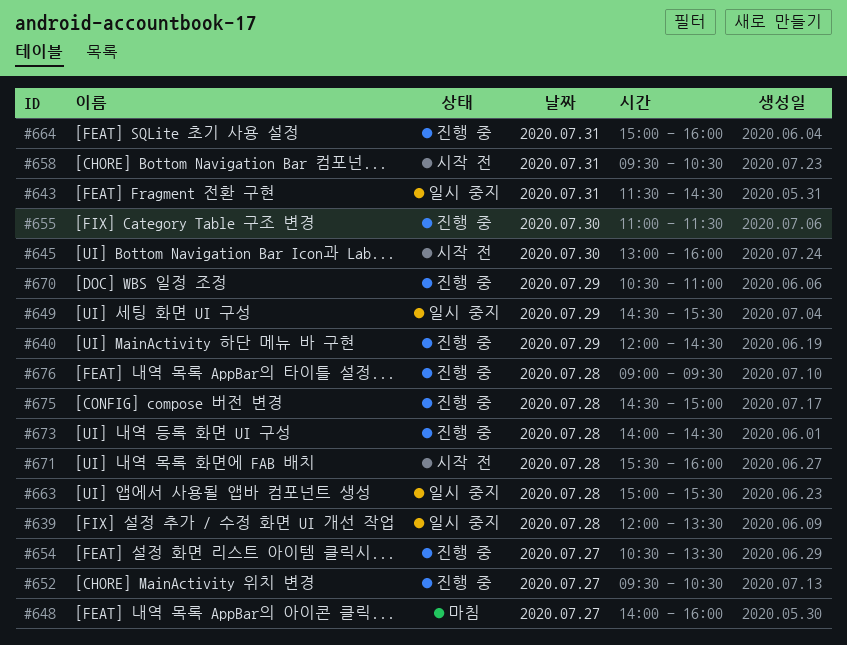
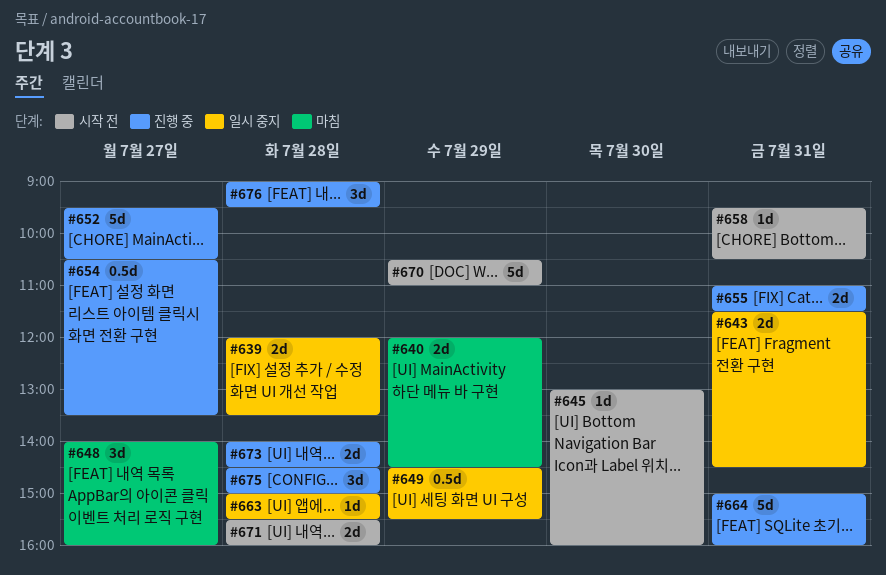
#640, status: 진행 중 -> 마침
#655, day: Jul 30 -> Jul 31
#670, status: 진행 중 -> 시작 전

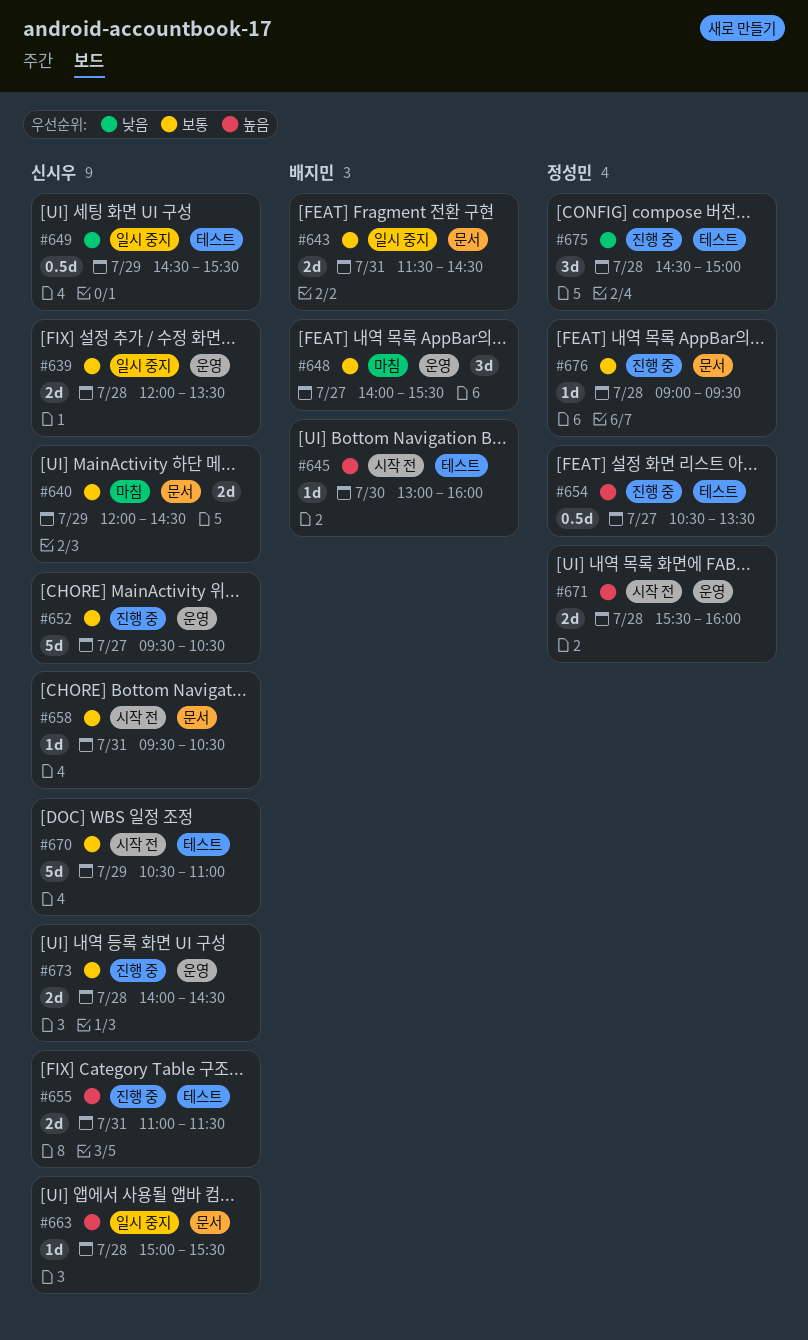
#648, ends: 16:00 -> 15:30
#664: present -> none
#676, estimate: 3d -> 1d

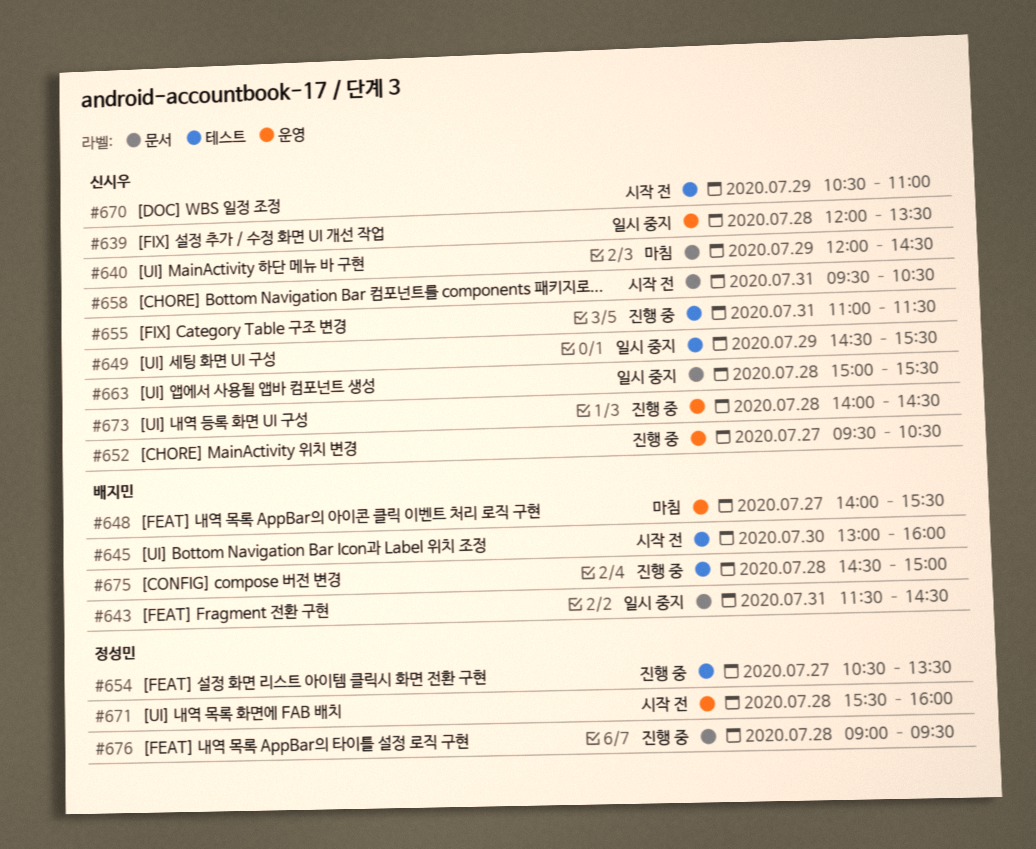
#675, owner: 정성민 -> 배지민

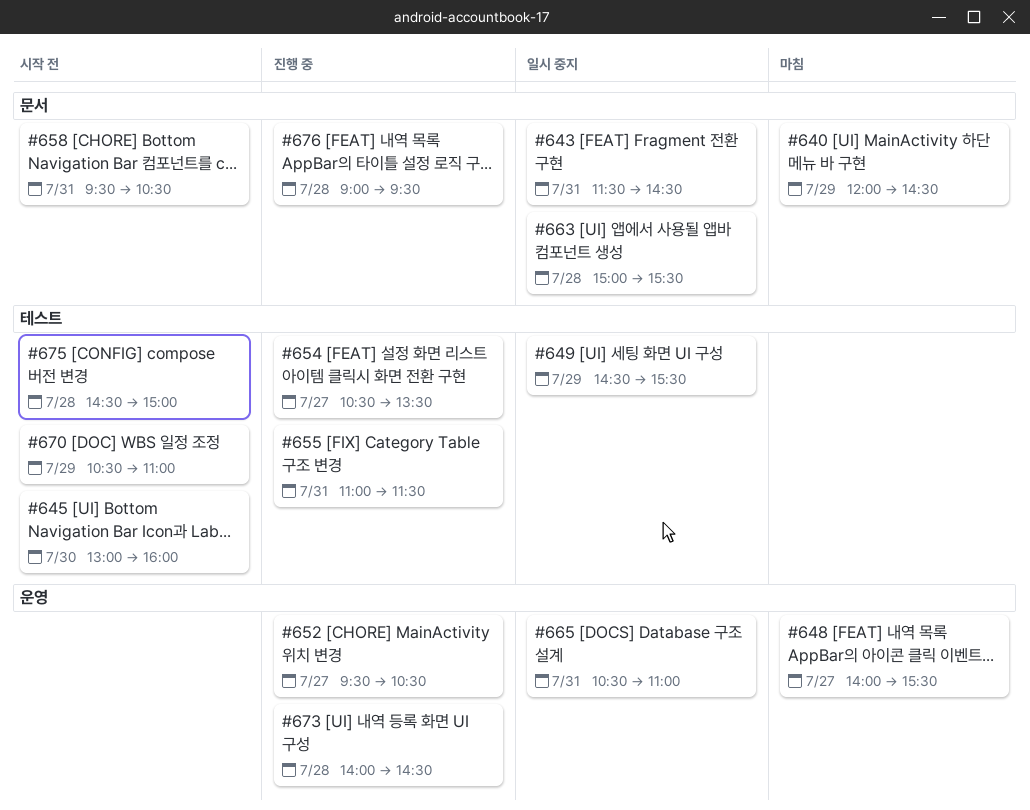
#639: present -> none
#665: none -> present
#671: present -> none
#675, status: 진행 중 -> 시작 전

